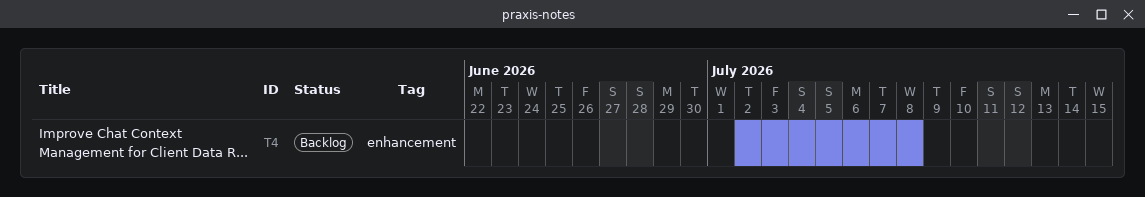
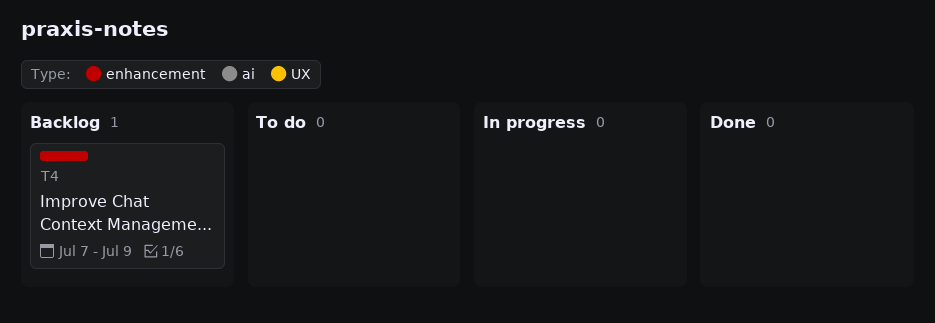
T4, start: Jul 2 -> Jul 7
T4, due: Jul 8 -> Jul 9

